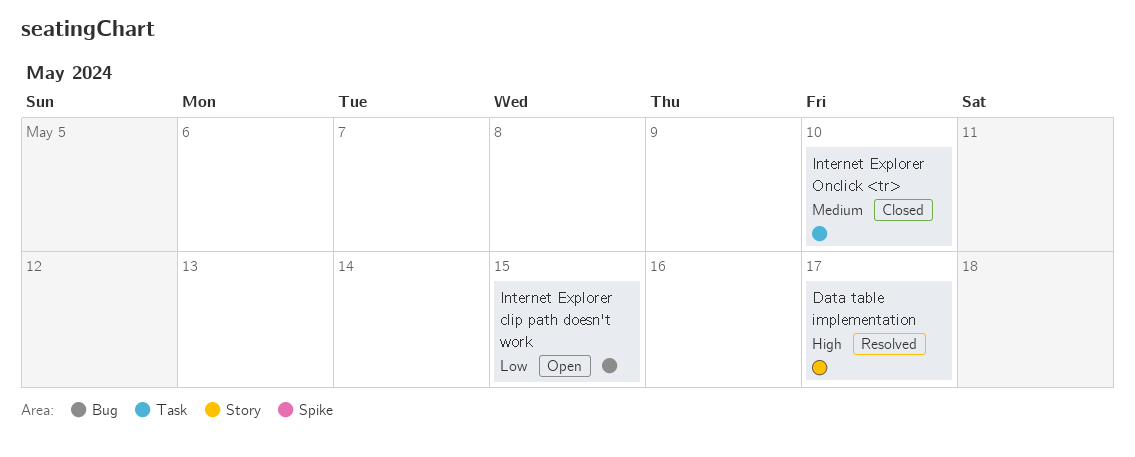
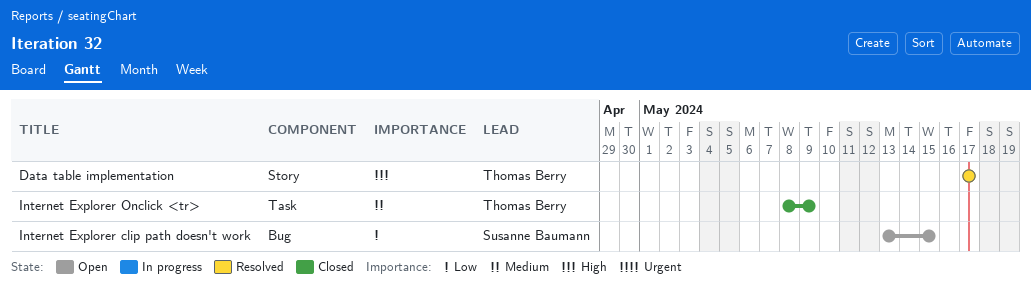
Internet Explorer Onclick <tr>, due: May 10 -> May 9

